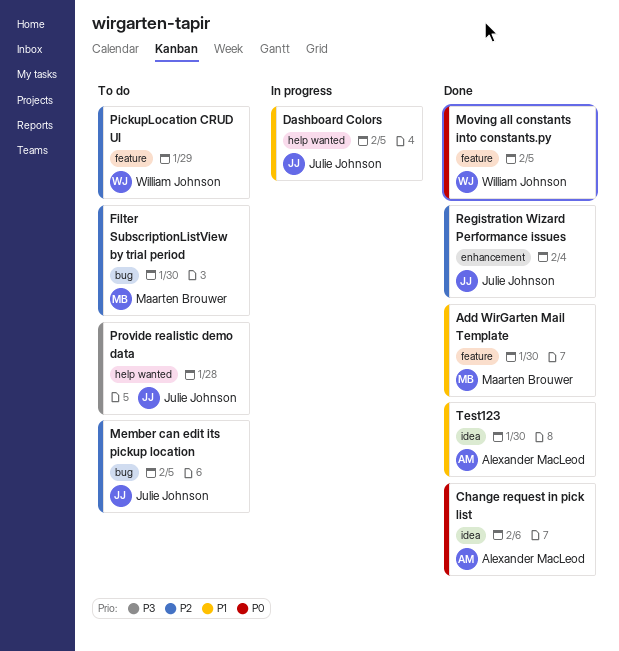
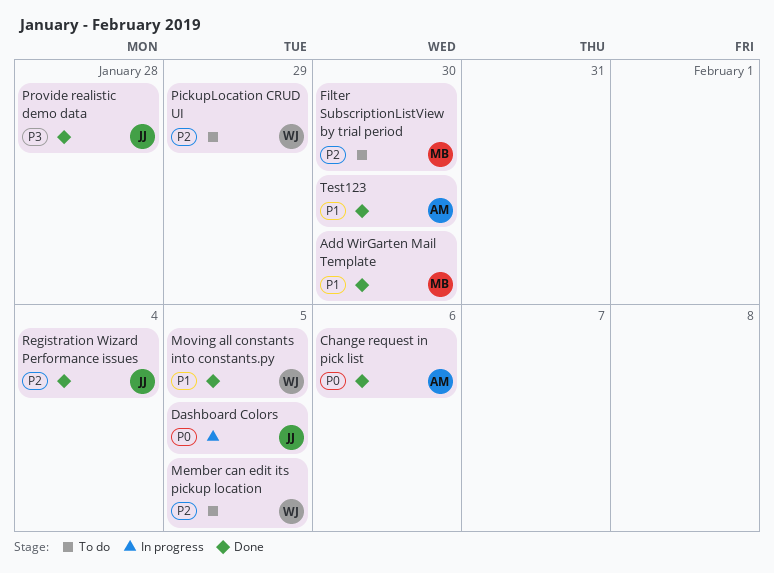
Dashboard Colors, priority: P1 -> P0
Member can edit its pickup location, owner: Julie Johnson -> William Johnson
Moving all constants into constants.py, priority: P0 -> P1
Provide realistic demo data, status: To do -> Done

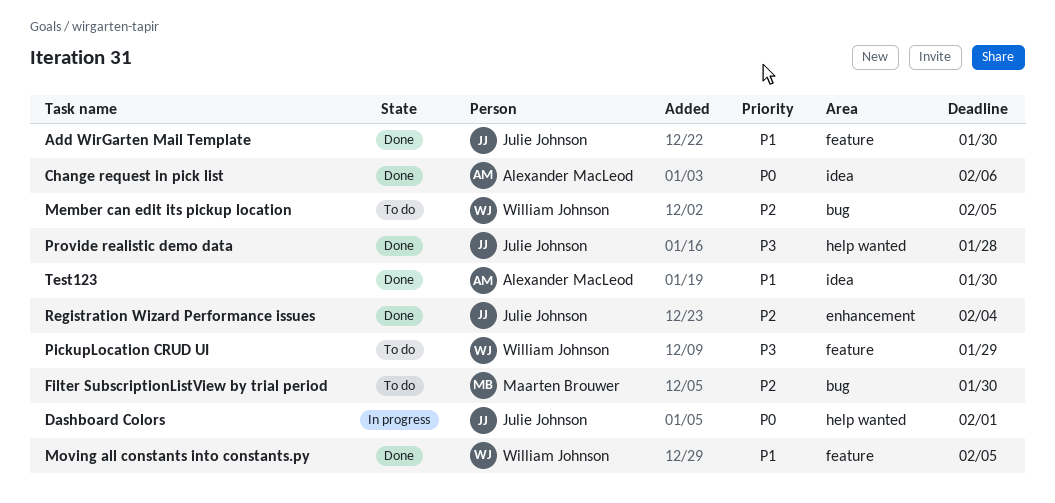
Add WirGarten Mail Template, owner: Maarten Brouwer -> Julie Johnson
Dashboard Colors, due: Feb 5 -> Feb 1
PickupLocation CRUD UI, priority: P2 -> P3

